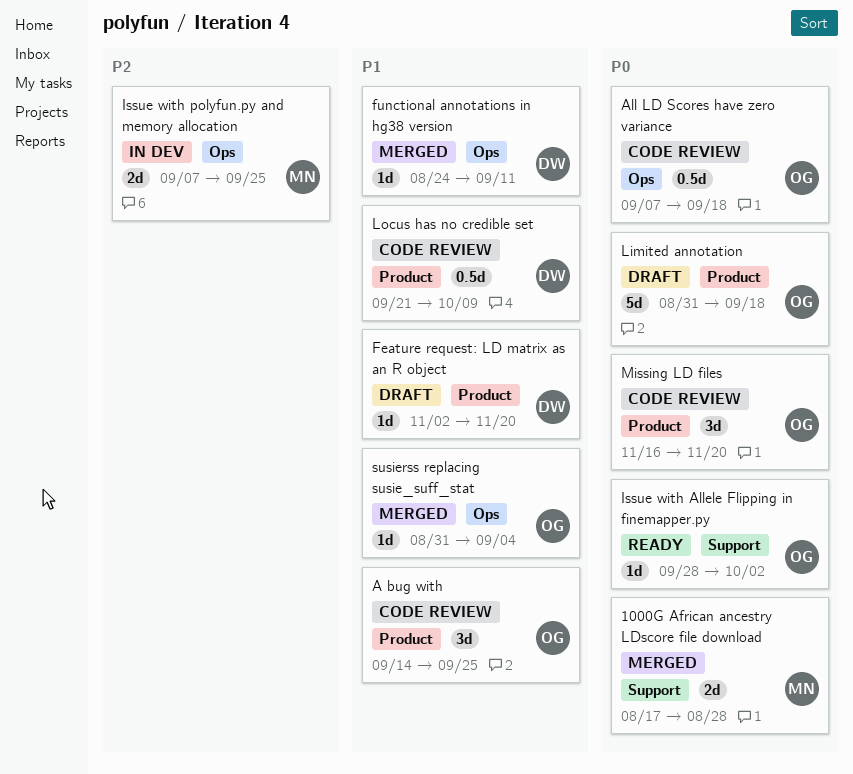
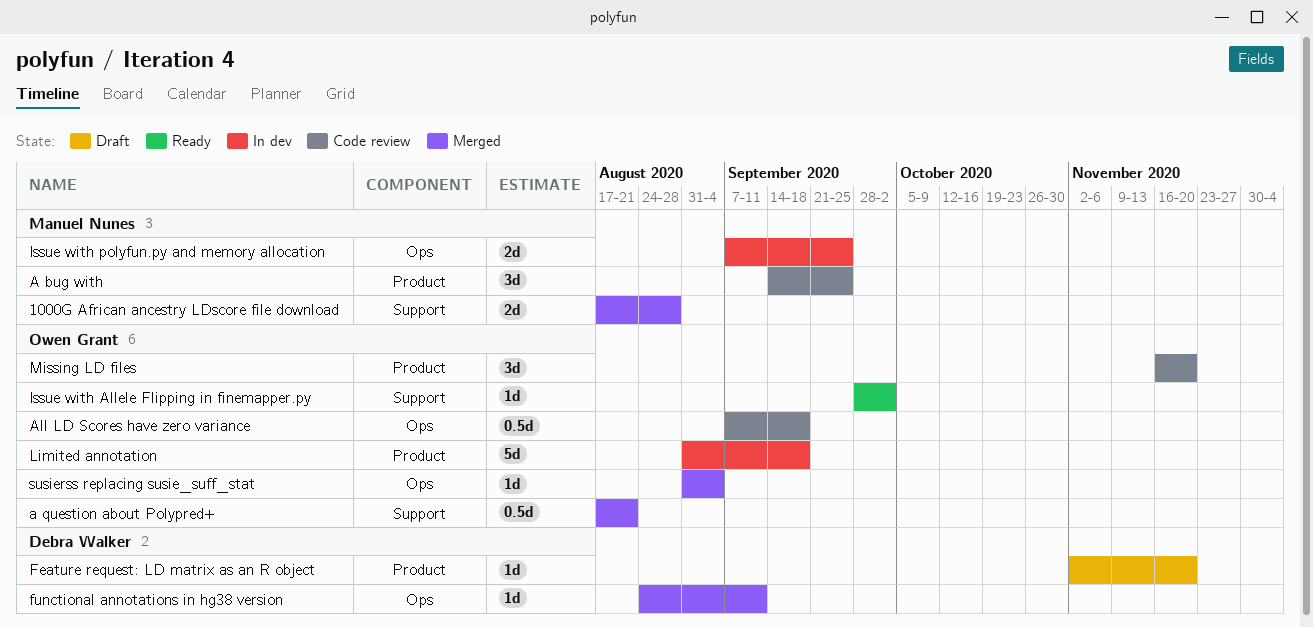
A bug with, owner: Owen Grant -> Manuel Nunes
a question about Polypred+: none -> present
Limited annotation, status: Draft -> In dev
Locus has no credible set: present -> none

